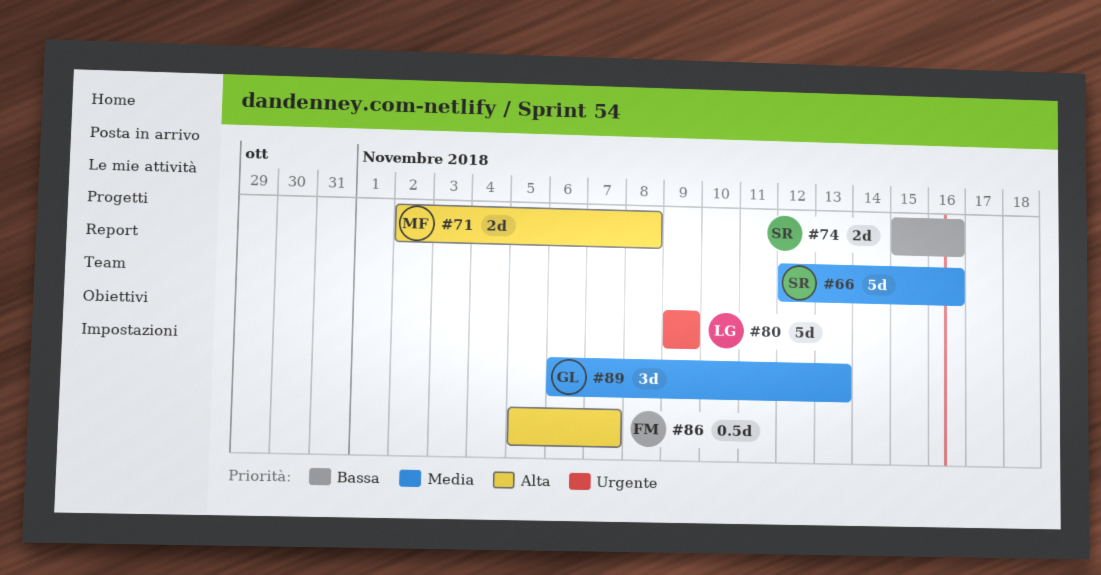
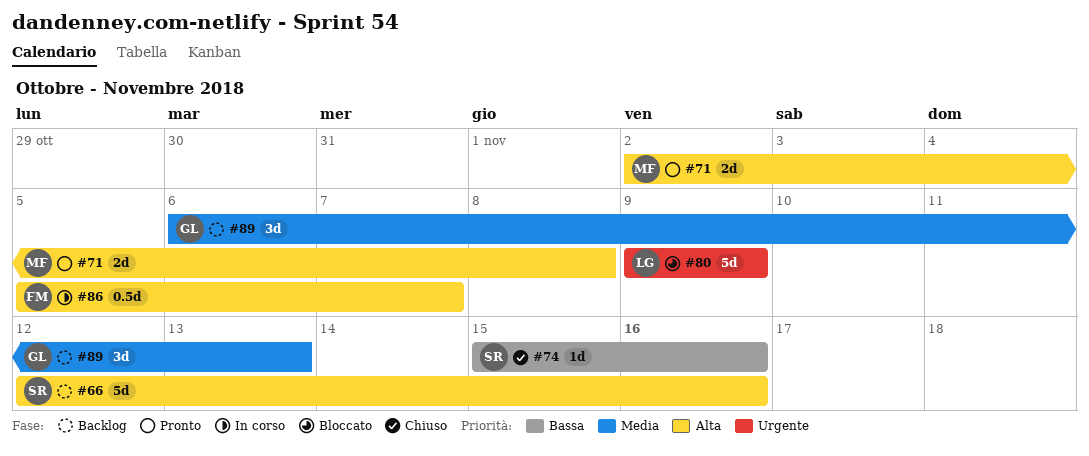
#66, priority: Media -> Alta
#74, estimate: 2d -> 1d

